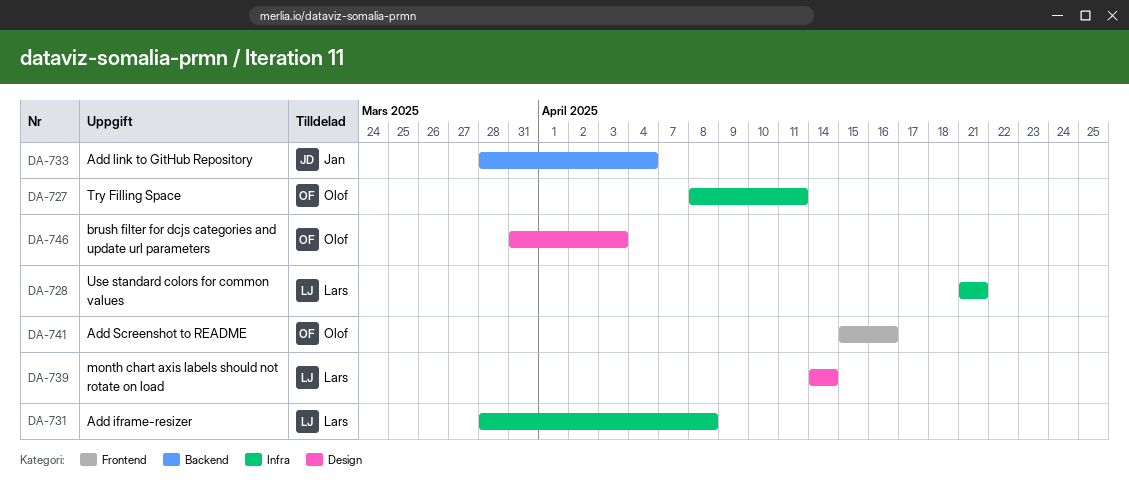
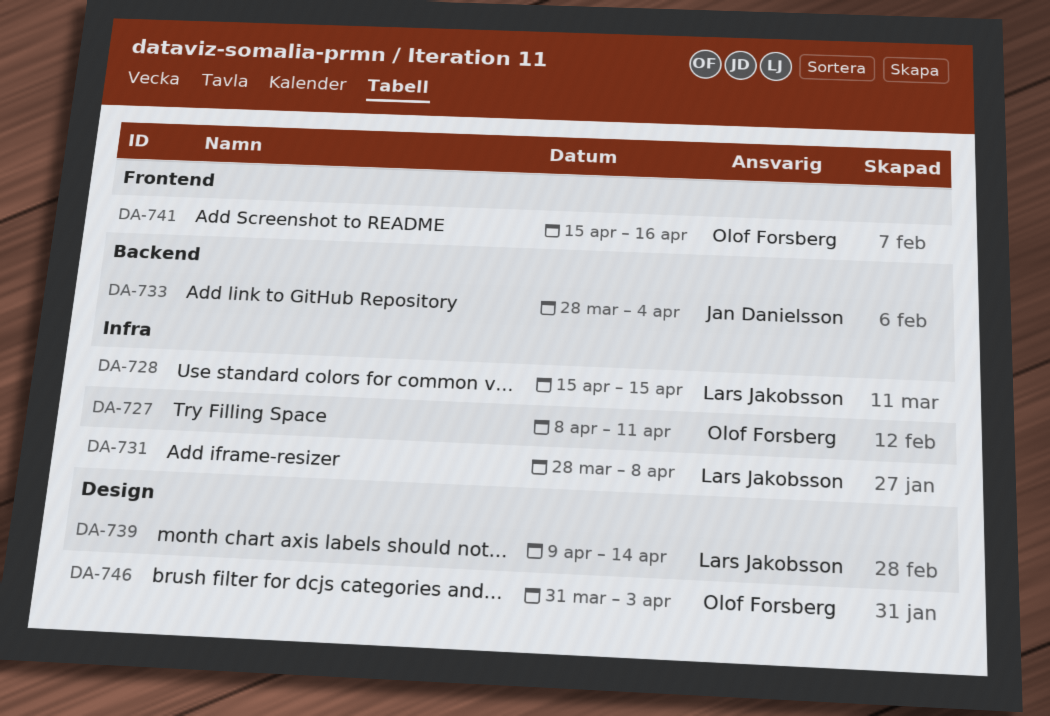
DA-728, start: Apr 21 -> Apr 15
DA-728, due: Apr 21 -> Apr 15
DA-739, start: Apr 14 -> Apr 9

